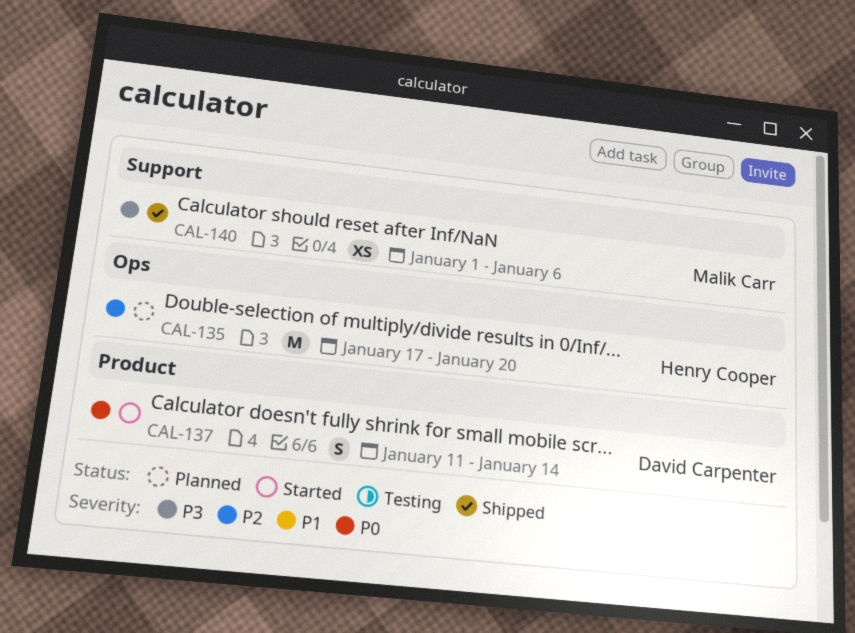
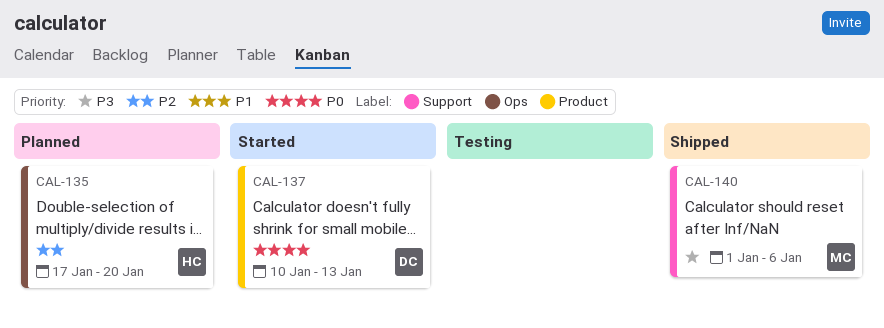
CAL-137, start: Jan 11 -> Jan 10
CAL-137, due: Jan 14 -> Jan 13

